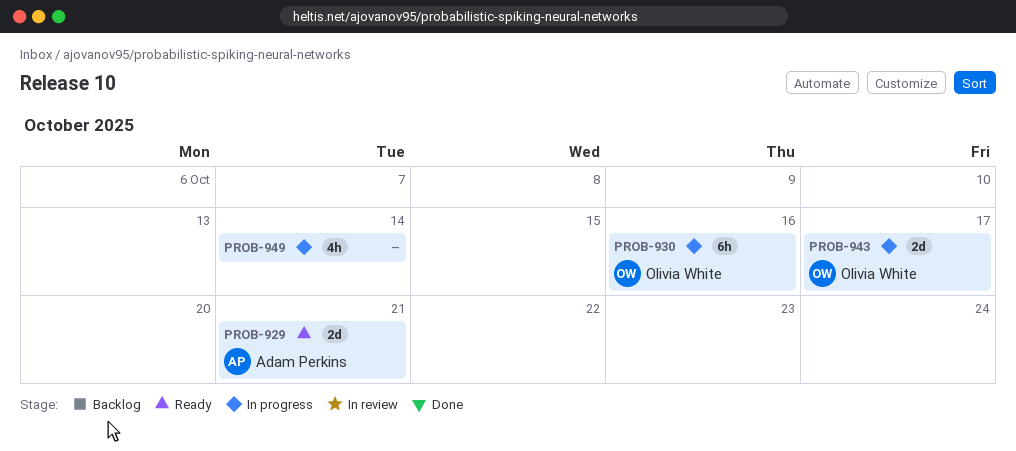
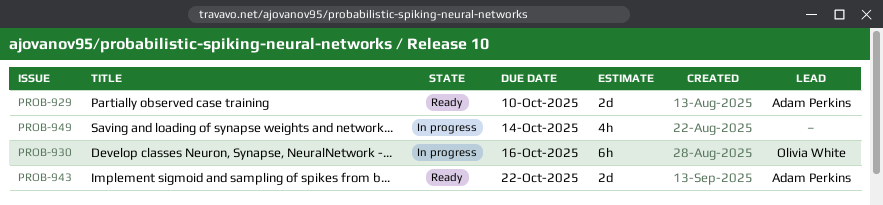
PROB-929, due: Oct 21 -> Oct 10
PROB-943, status: In progress -> Ready
PROB-943, owner: Olivia White -> Adam Perkins
PROB-943, due: Oct 17 -> Oct 22

